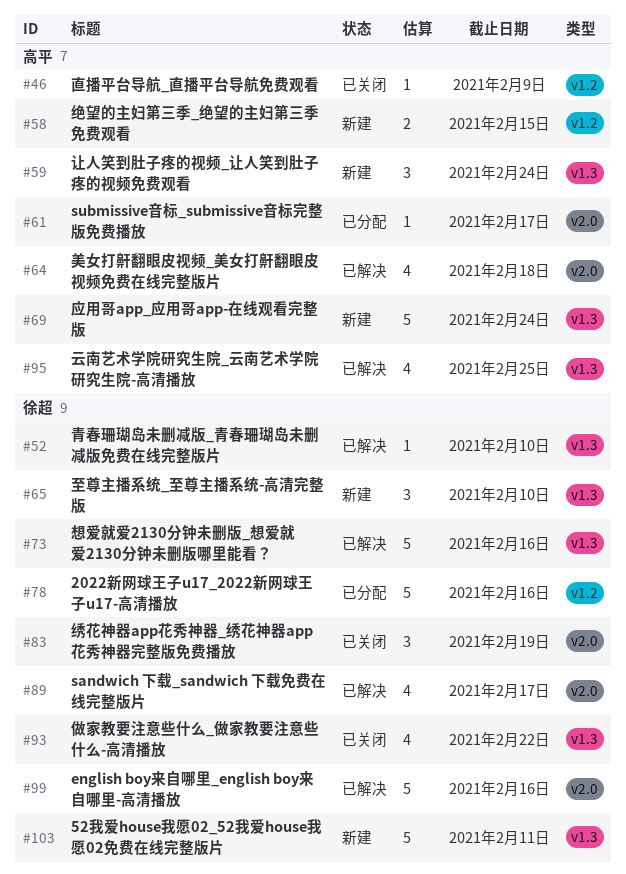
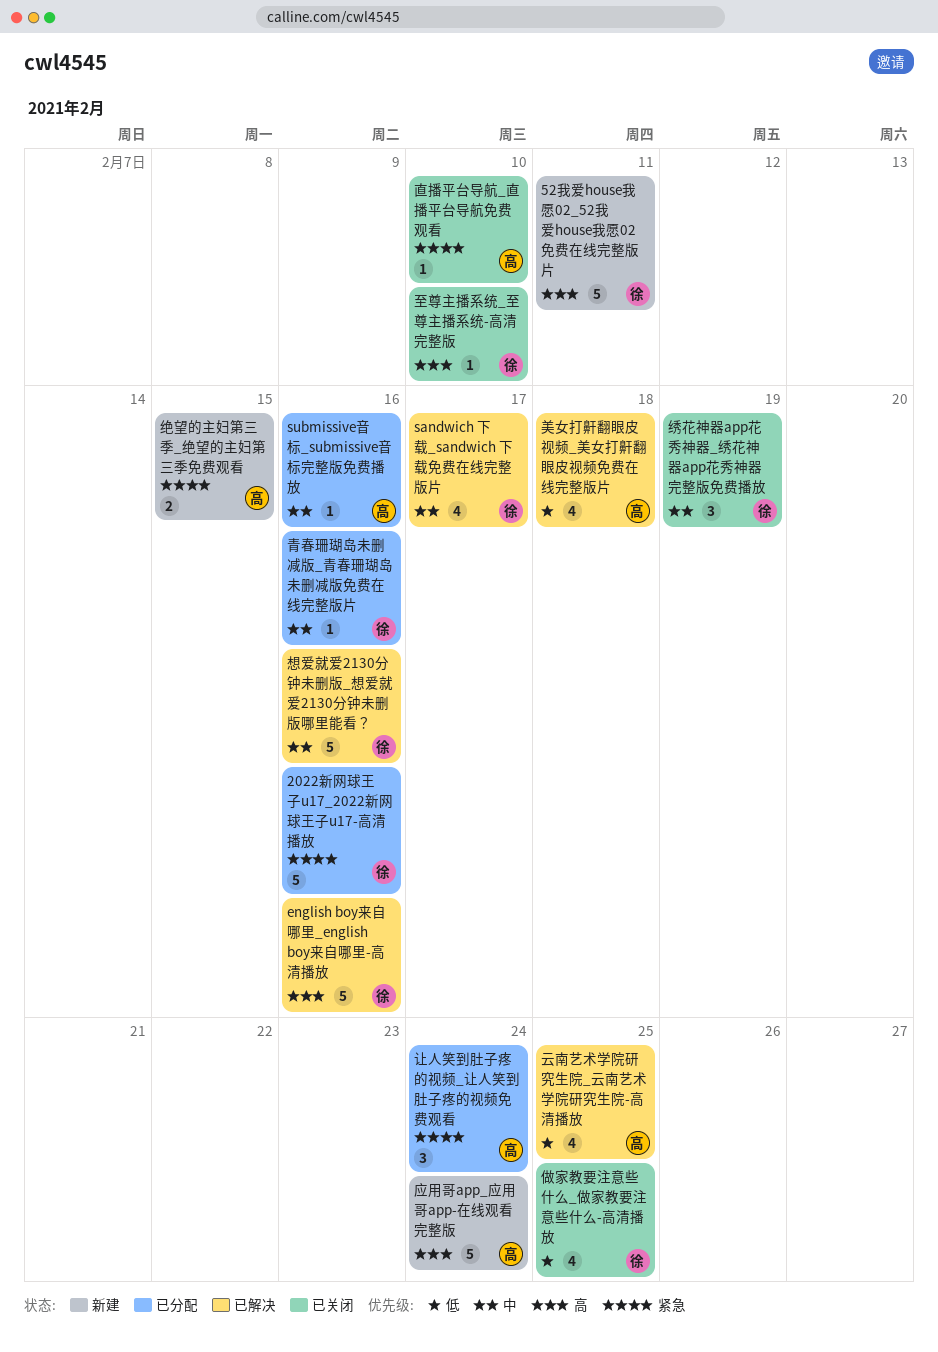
submissive音标_submissive音标完整版免费播放, due: Feb 17 -> Feb 16
做家教要注意些什么_做家教要注意些什么-高清播放, due: Feb 22 -> Feb 25
直播平台导航_直播平台导航免费观看, due: Feb 9 -> Feb 10
至尊主播系统_至尊主播系统-高清完整版, status: 新建 -> 已关闭
至尊主播系统_至尊主播系统-高清完整版, estimate: 3 -> 1
让人笑到肚子疼的视频_让人笑到肚子疼的视频免费观看, status: 新建 -> 已分配
青春珊瑚岛未删减版_青春珊瑚岛未删减版免费在线完整版片, status: 已解决 -> 已分配
青春珊瑚岛未删减版_青春珊瑚岛未删减版免费在线完整版片, due: Feb 10 -> Feb 16

